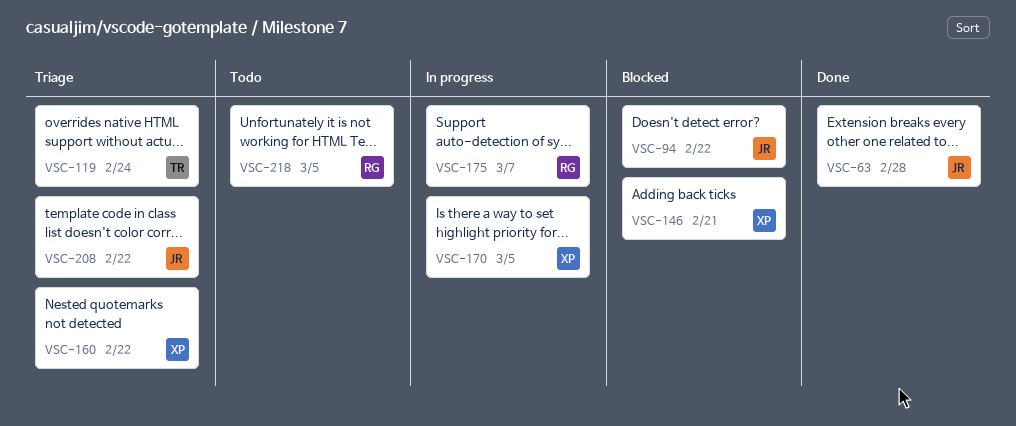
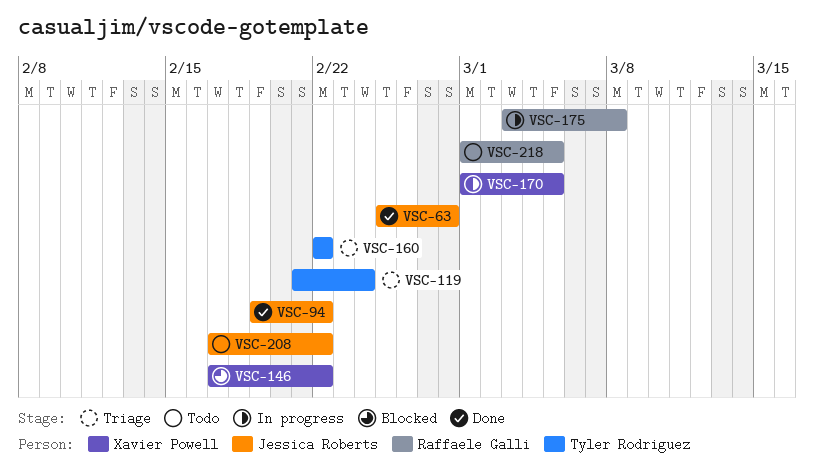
VSC-94, status: Blocked -> Done
VSC-146, due: Feb 21 -> Feb 22
VSC-160, owner: Xavier Powell -> Tyler Rodriguez
VSC-175, due: Mar 7 -> Mar 8
VSC-208, status: Triage -> Todo

